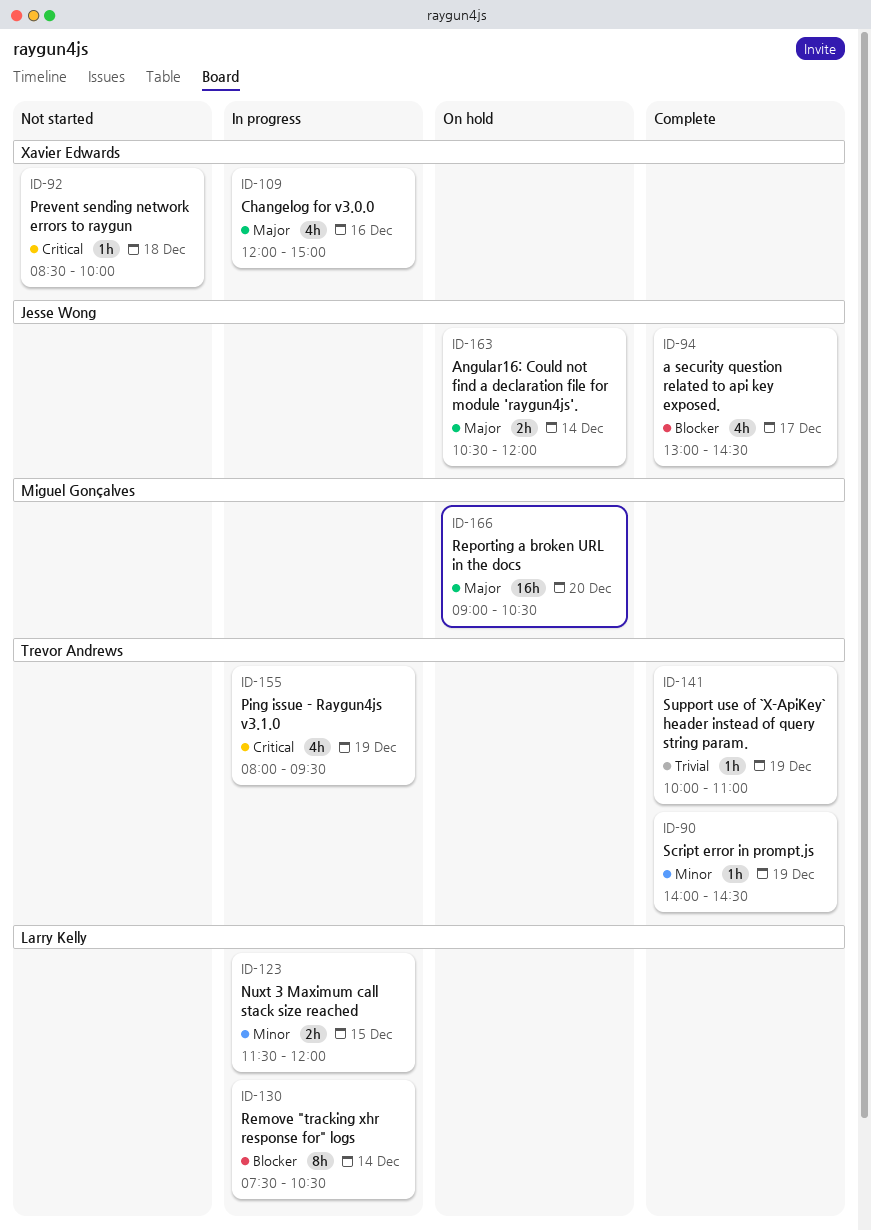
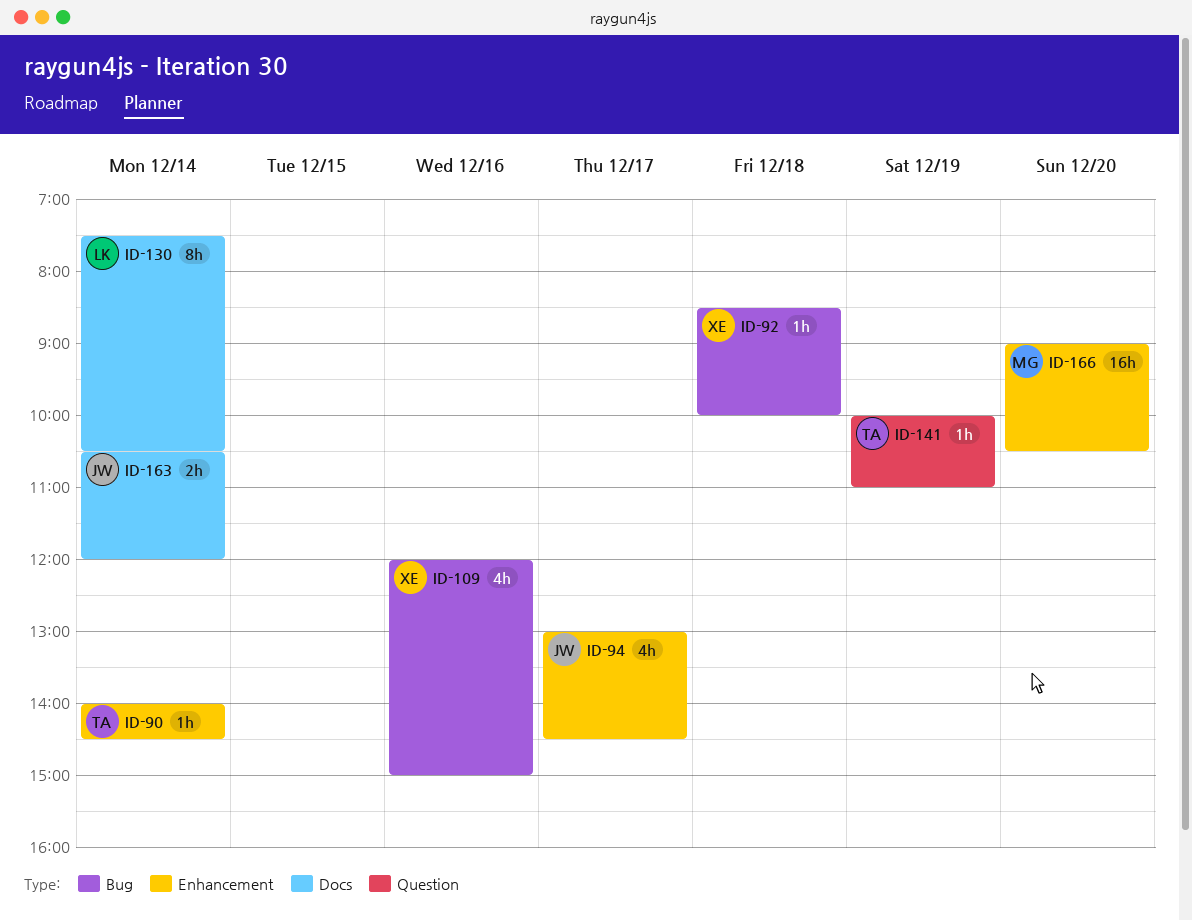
ID-90, day: Dec 19 -> Dec 14
ID-123: present -> none
ID-155: present -> none

